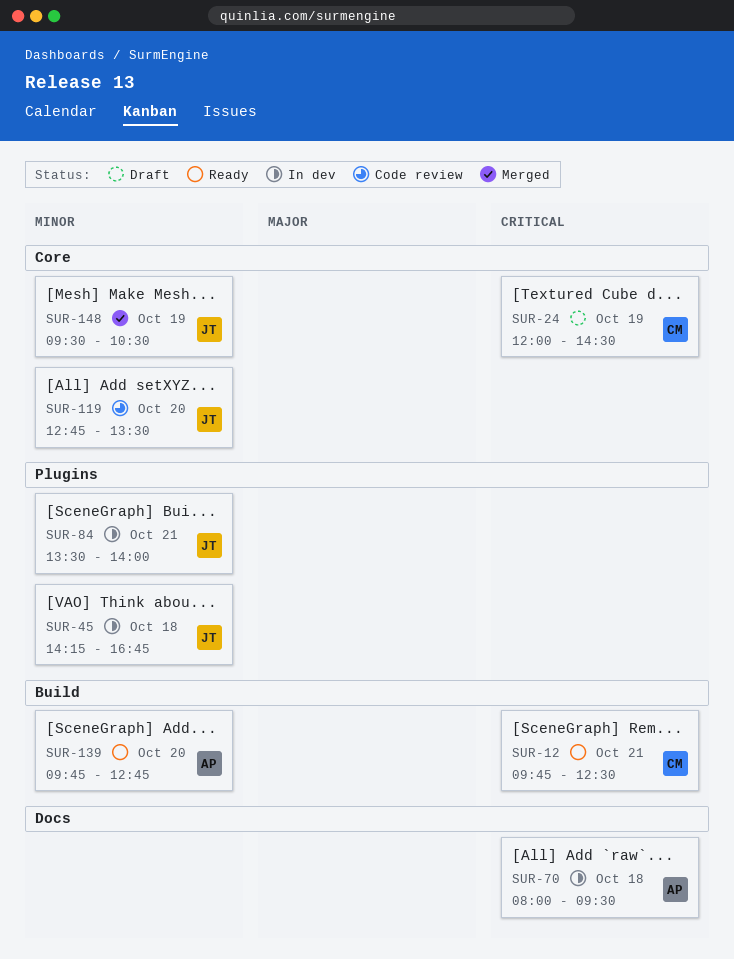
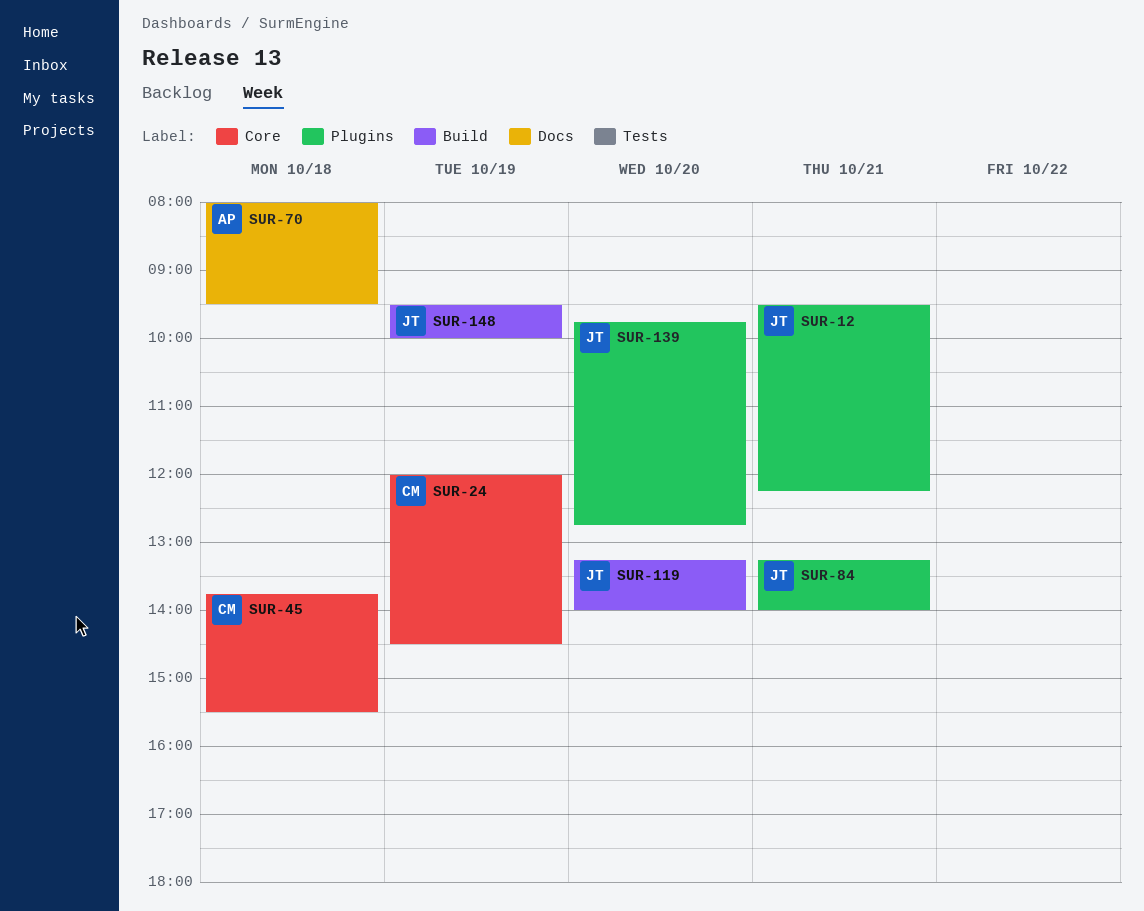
SUR-12, owner: CM -> JT
SUR-12, label: Build -> Plugins
SUR-12, begins: 09:45 -> 09:30
SUR-12, ends: 12:30 -> 12:15
SUR-45, owner: JT -> CM
SUR-45, label: Plugins -> Core
SUR-45, begins: 14:15 -> 13:45
SUR-45, ends: 16:45 -> 15:30
SUR-84, begins: 13:30 -> 13:15
SUR-119, label: Core -> Build
SUR-119, begins: 12:45 -> 13:15
SUR-119, ends: 13:30 -> 14:00
SUR-139, owner: AP -> JT
SUR-139, label: Build -> Plugins
SUR-148, label: Core -> Build
SUR-148, ends: 10:30 -> 10:00

